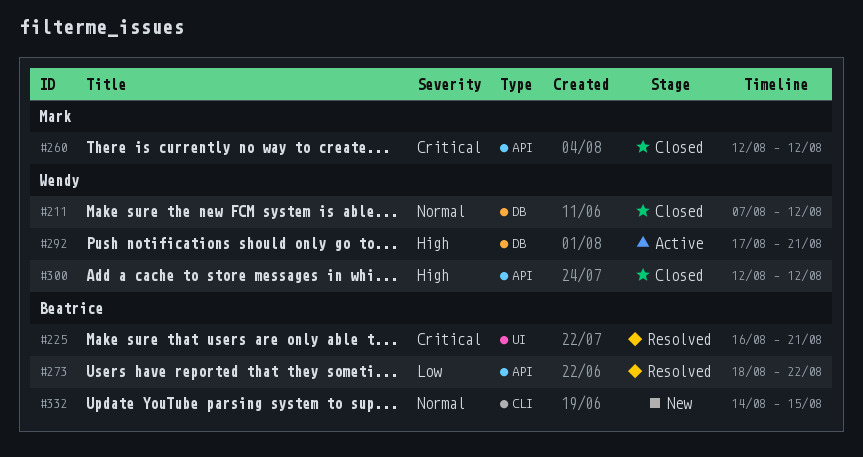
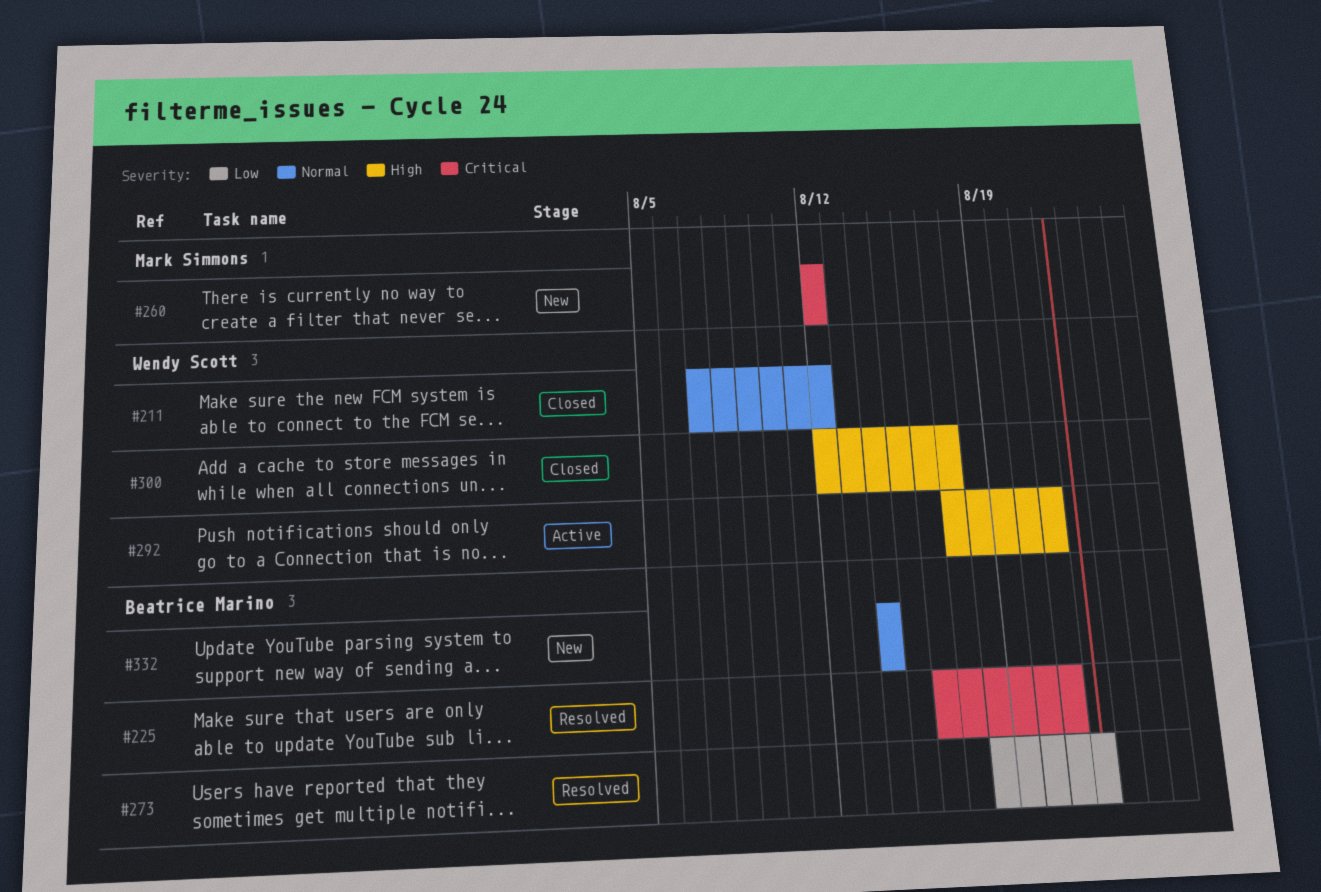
#260, status: Closed -> New
#300, due: Aug 12 -> Aug 17
#332, due: Aug 15 -> Aug 14

